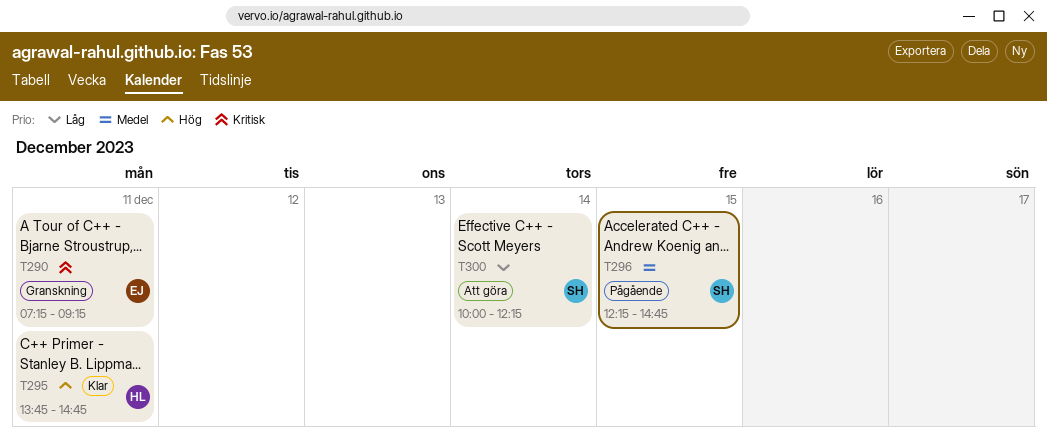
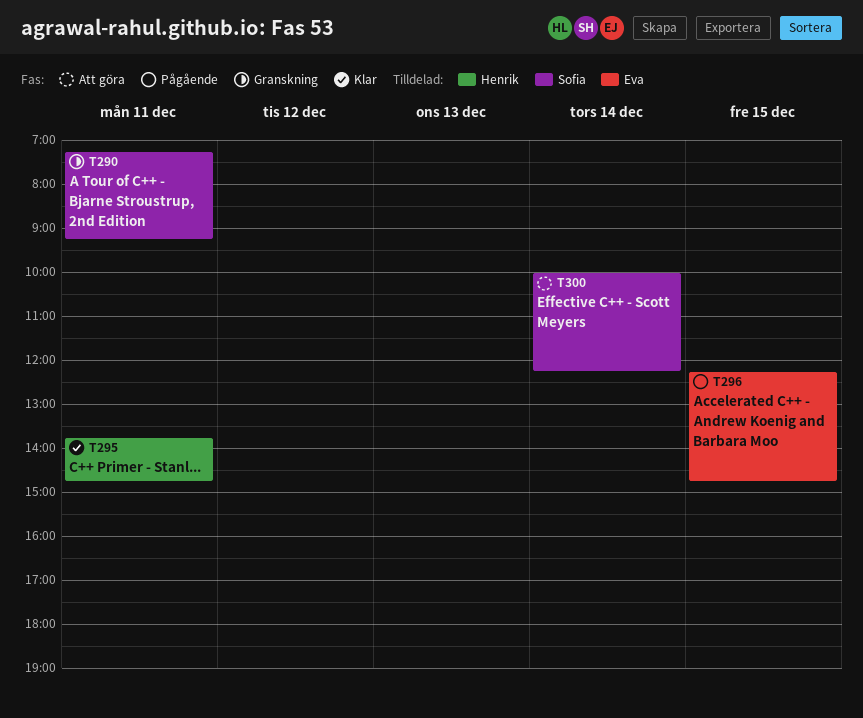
T290, owner: Eva -> Sofia
T296, owner: Sofia -> Eva

